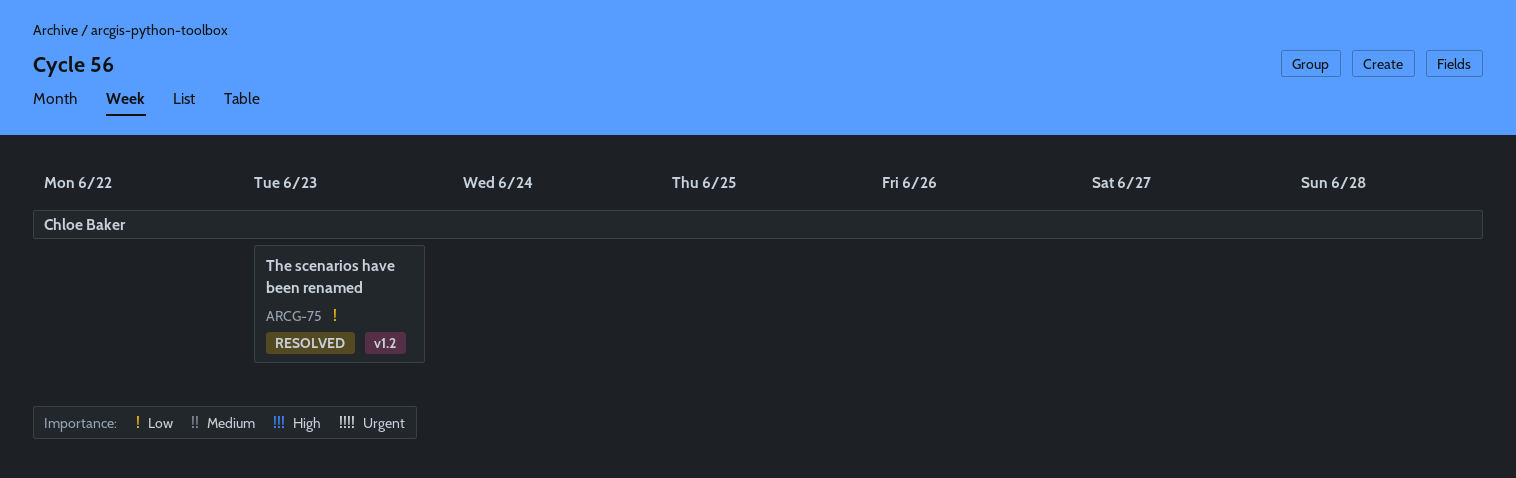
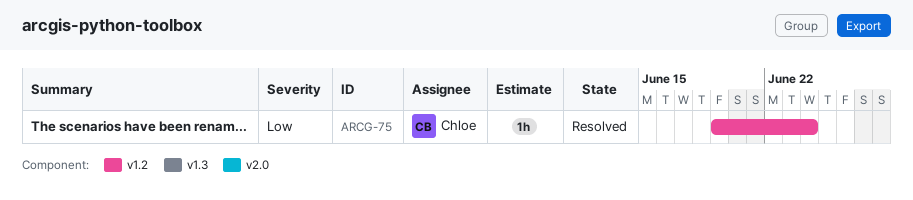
ARCG-75, due: Jun 23 -> Jun 24

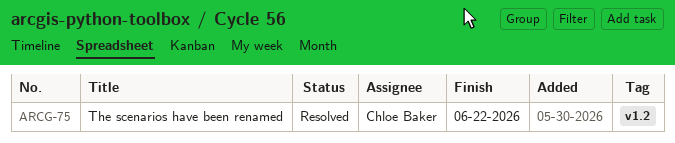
ARCG-75, due: Jun 24 -> Jun 22

